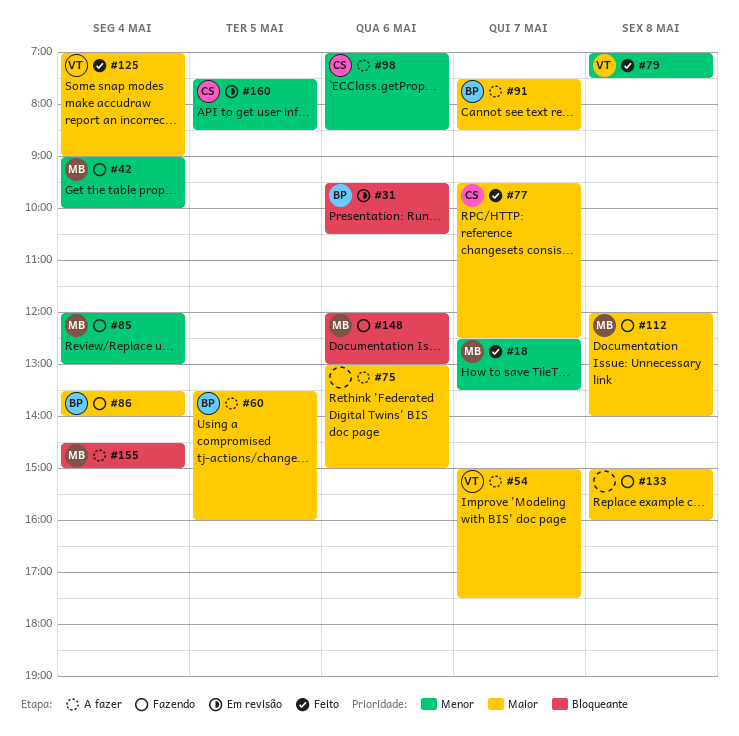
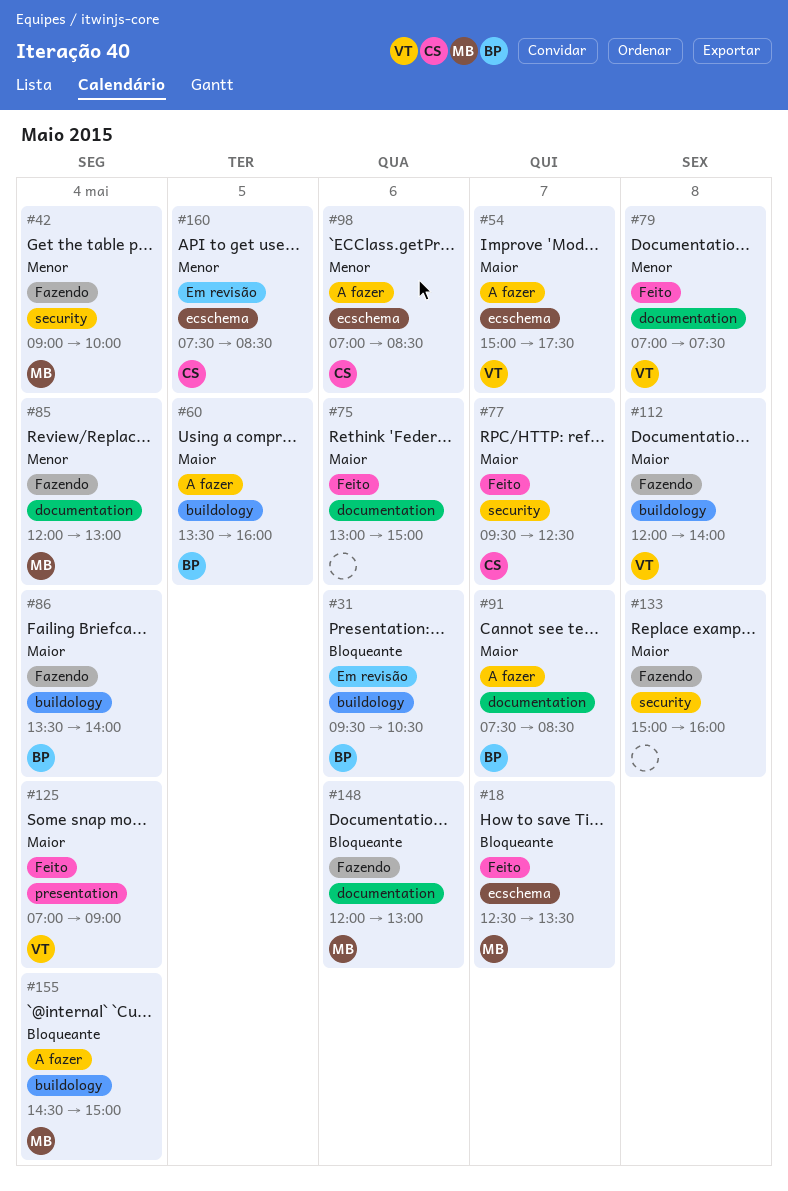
#18, priority: Menor -> Bloqueante
#75, status: A fazer -> Feito
#112, owner: MB -> VT

